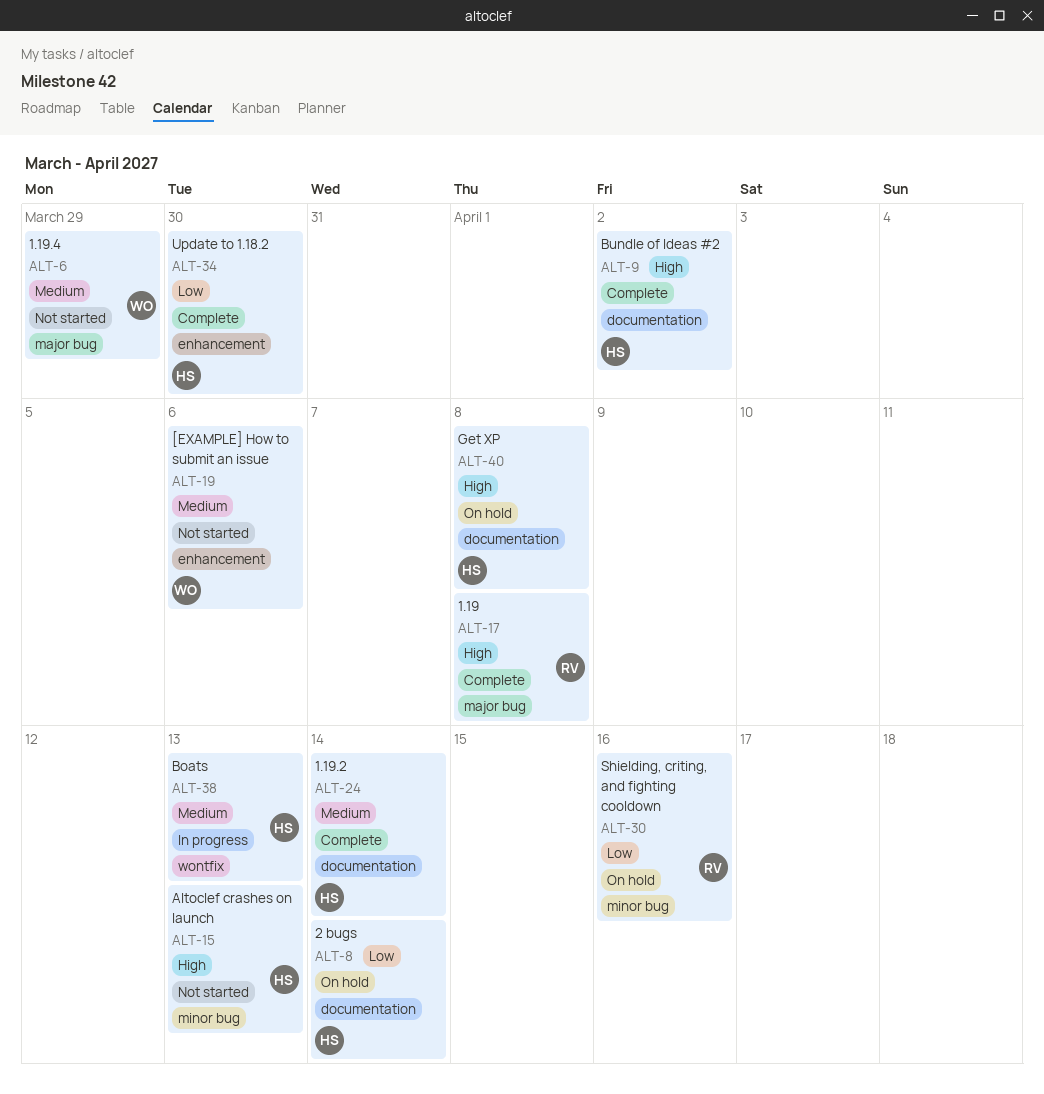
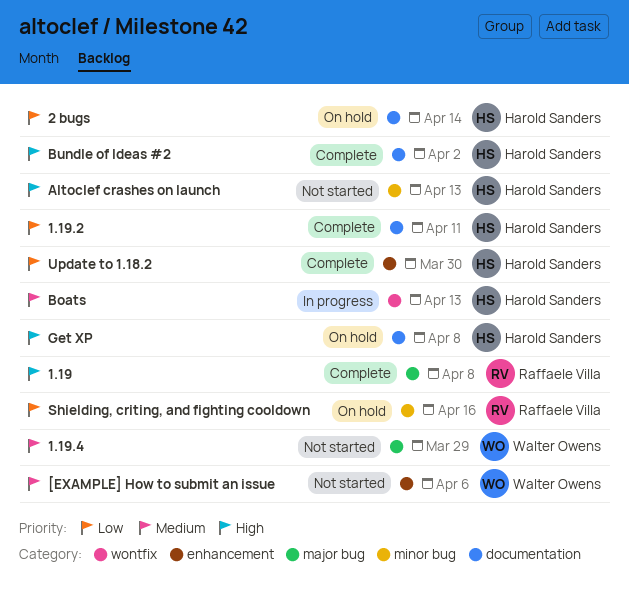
1.19.2, priority: Medium -> Low
1.19.2, due: Apr 14 -> Apr 11

